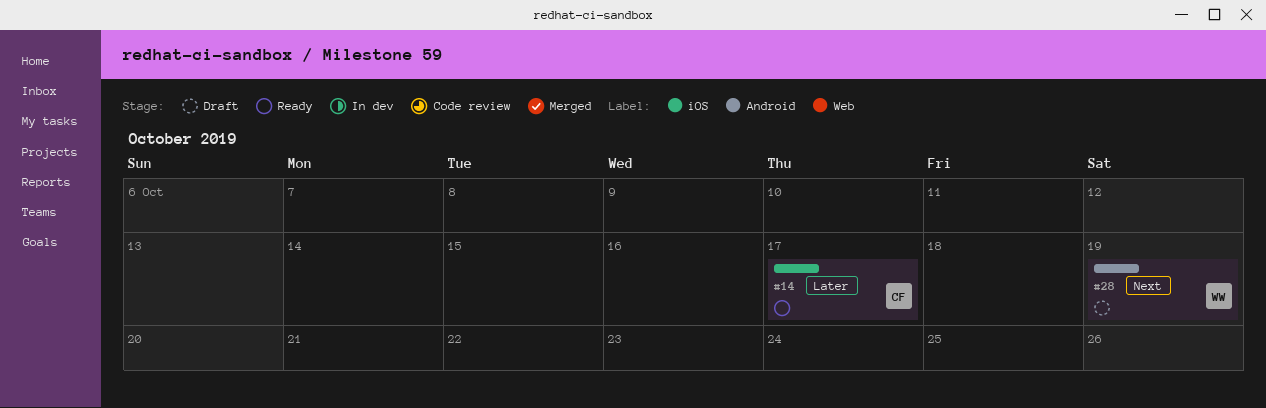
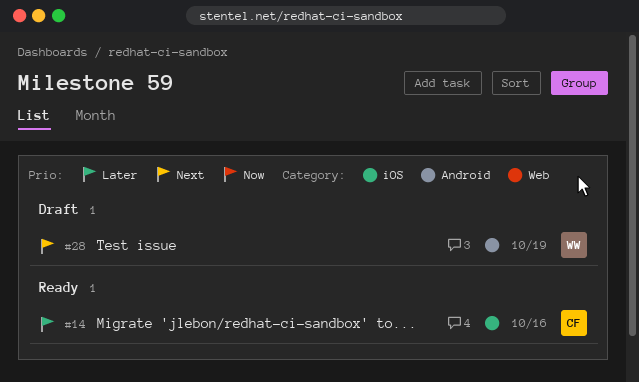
#14, due: Oct 17 -> Oct 16

